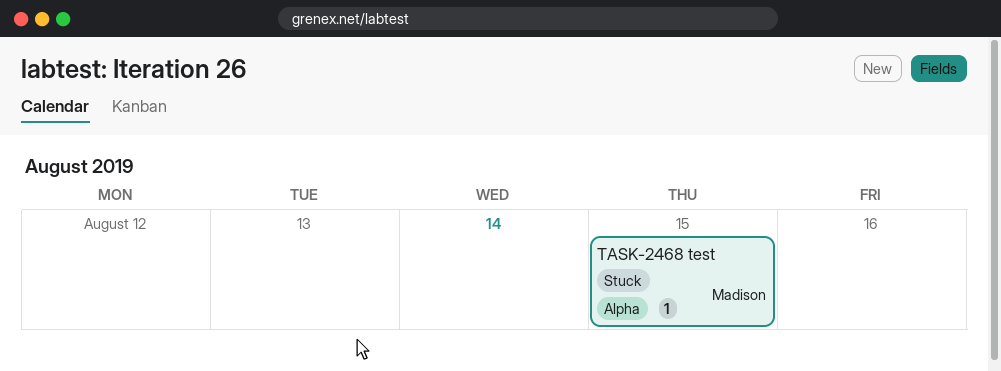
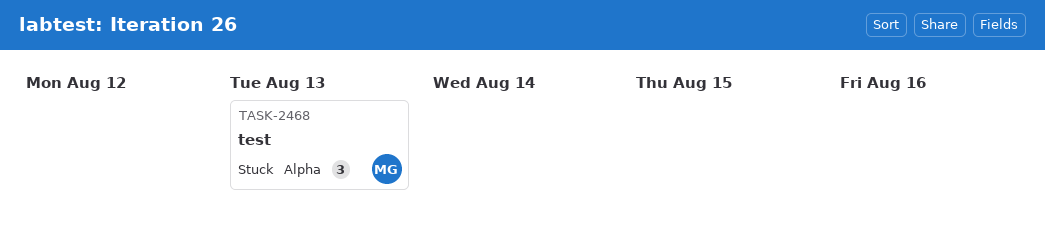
TASK-2468, estimate: 1 -> 3
TASK-2468, due: Aug 15 -> Aug 13

